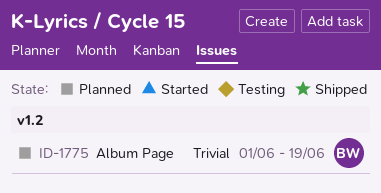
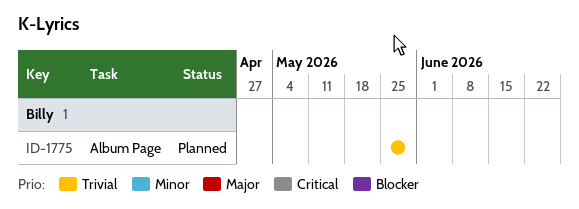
ID-1775, start: Jun 1 -> May 25
ID-1775, due: Jun 19 -> May 29

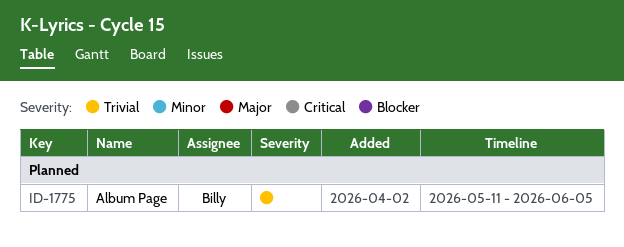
ID-1775, start: May 25 -> May 11
ID-1775, due: May 29 -> Jun 5

